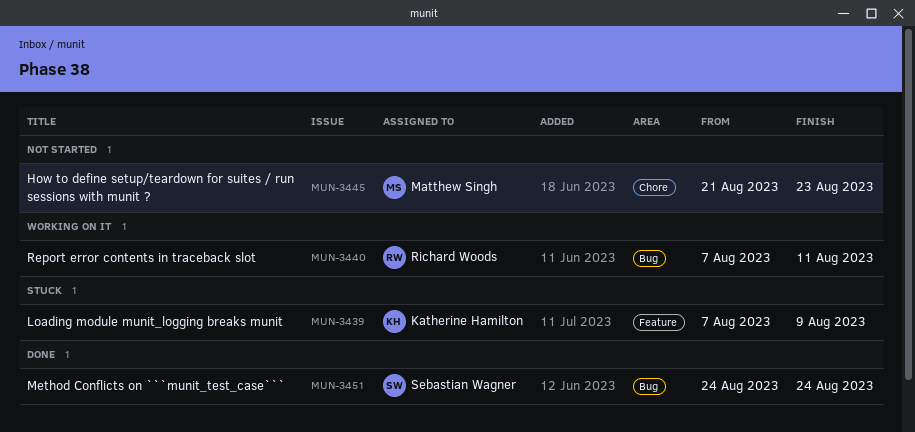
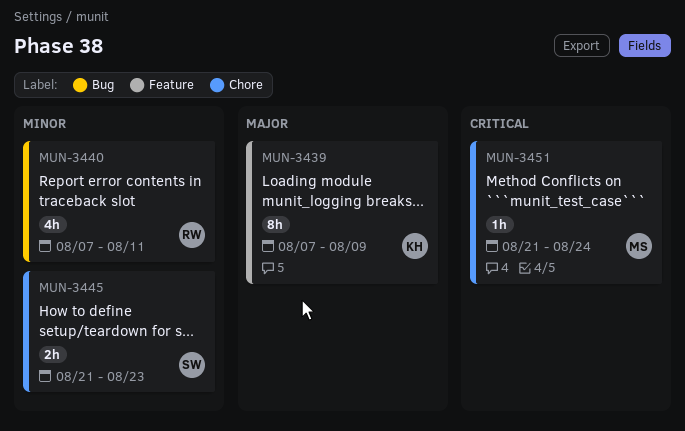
MUN-3445, owner: Matthew Singh -> Sebastian Wagner
MUN-3451, owner: Sebastian Wagner -> Matthew Singh
MUN-3451, label: Bug -> Chore
MUN-3451, start: Aug 24 -> Aug 21

